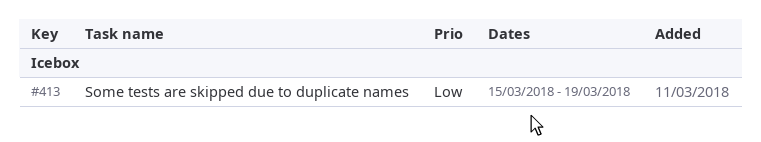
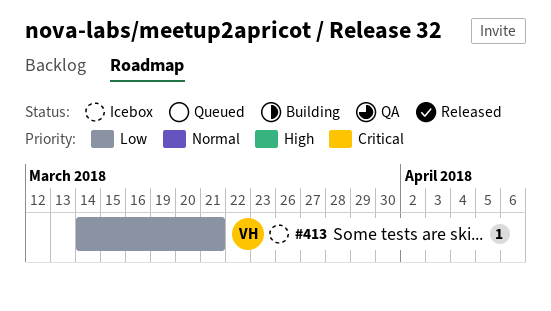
#413, start: Mar 15 -> Mar 14
#413, due: Mar 19 -> Mar 21

